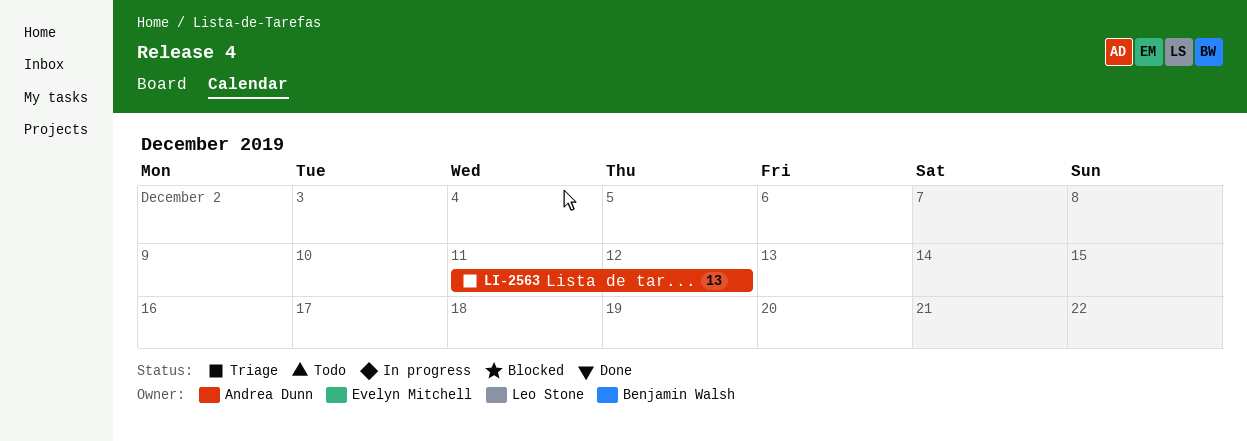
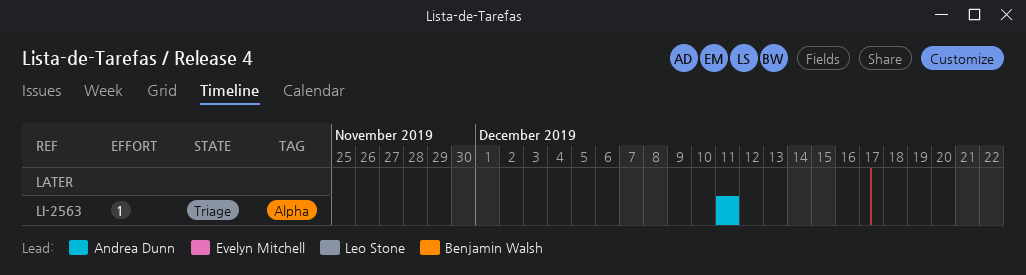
LI-2563, estimate: 13 -> 1
LI-2563, due: Dec 12 -> Dec 11

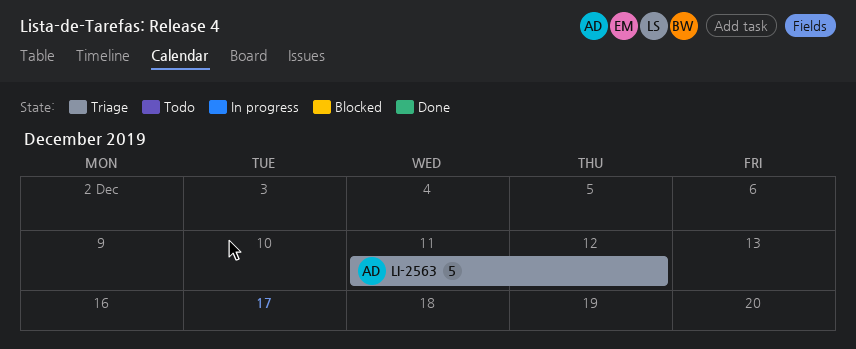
LI-2563, estimate: 1 -> 5
LI-2563, due: Dec 11 -> Dec 12

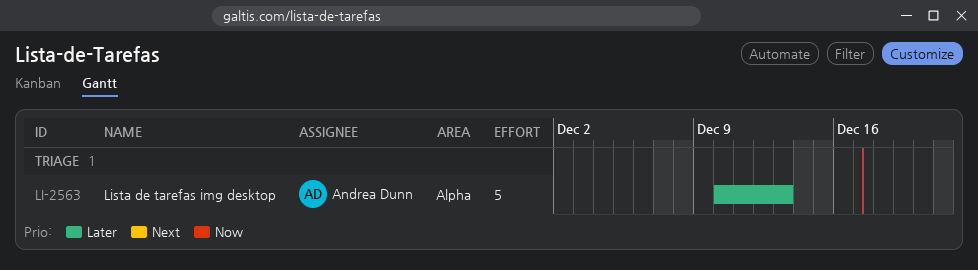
LI-2563, start: Dec 11 -> Dec 10
LI-2563, due: Dec 12 -> Dec 13

